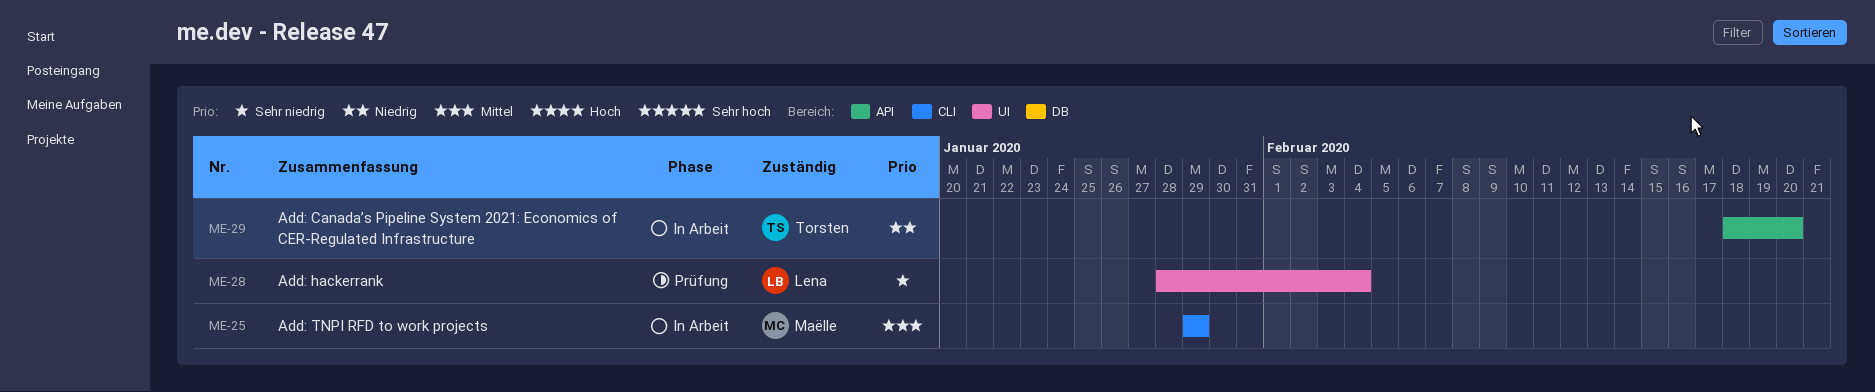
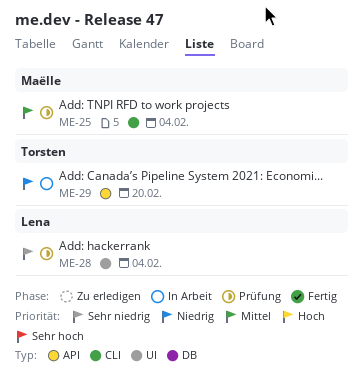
ME-25, status: In Arbeit -> Prüfung
ME-25, due: Jan 29 -> Feb 4

